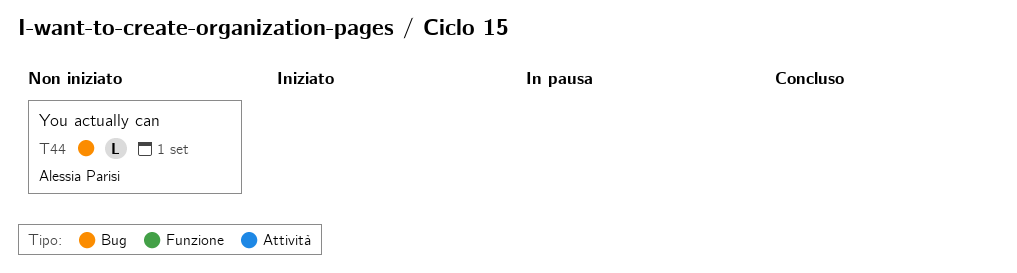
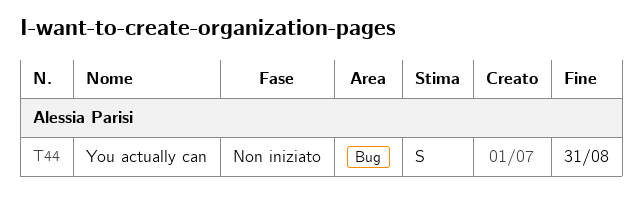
T44, estimate: L -> S
T44, due: Sep 1 -> Aug 31

